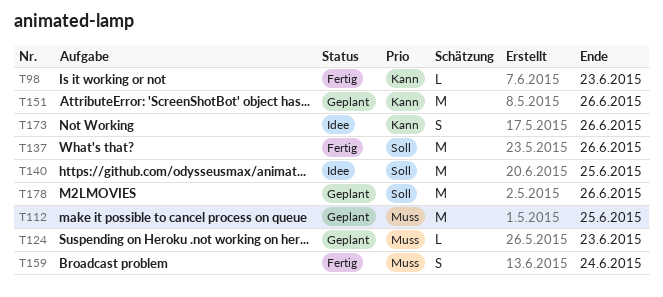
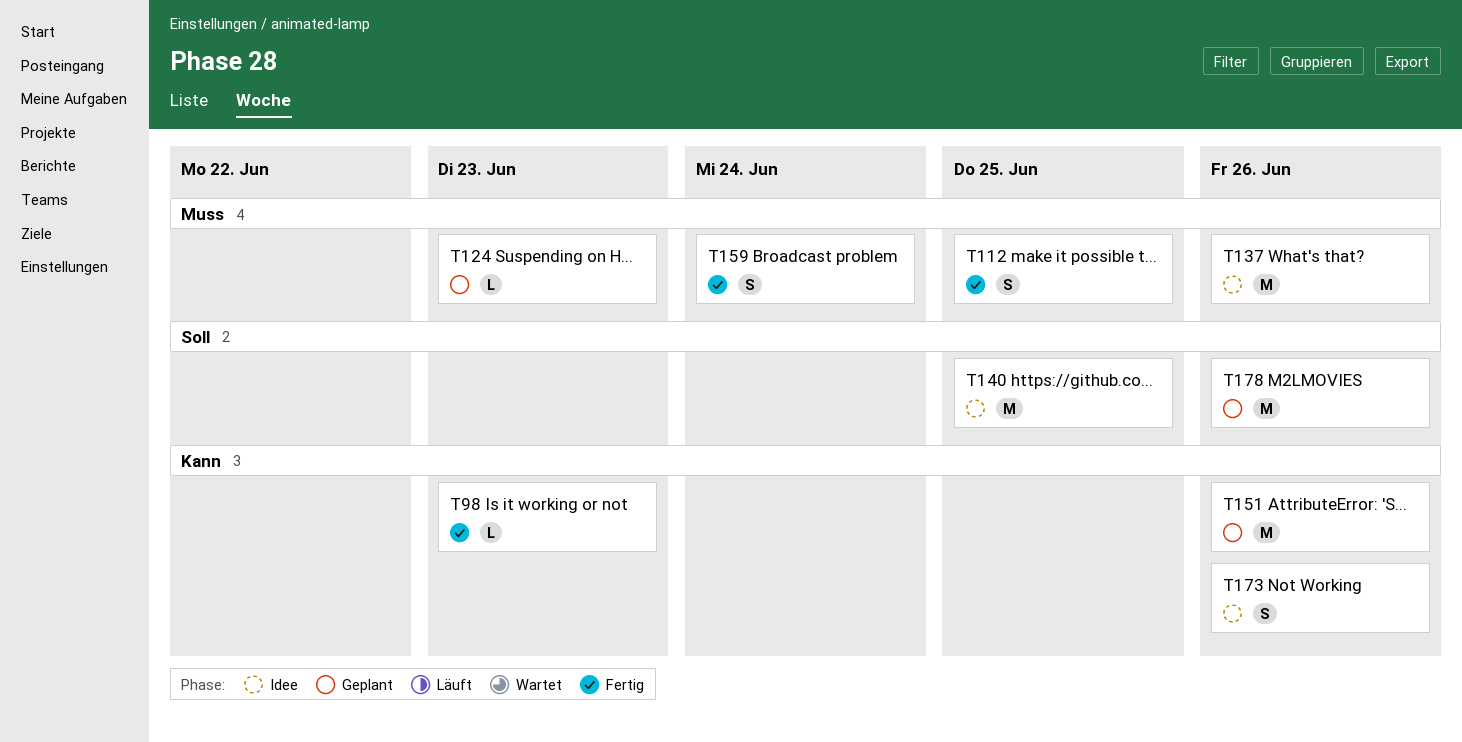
T112, status: Geplant -> Fertig
T112, estimate: M -> S
T137, status: Fertig -> Idee
T137, priority: Soll -> Muss

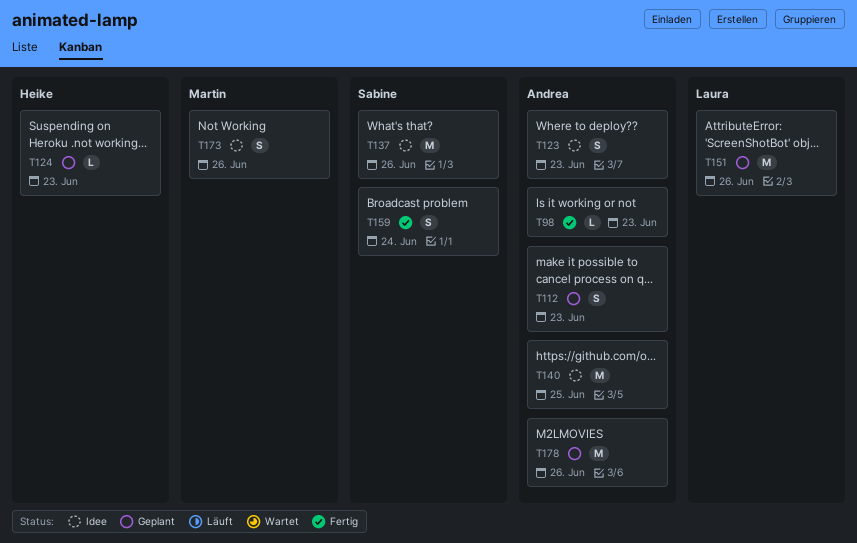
T112, status: Fertig -> Geplant
T112, due: Jun 25 -> Jun 23
T123: none -> present

